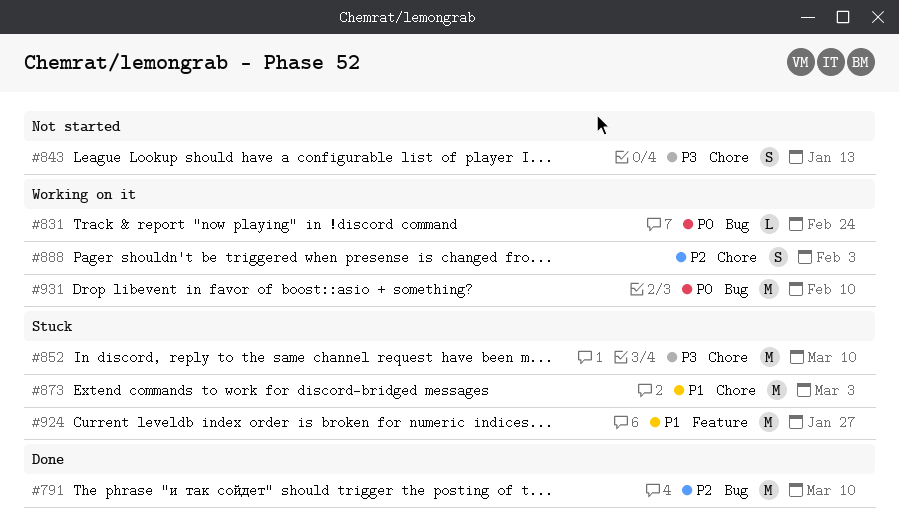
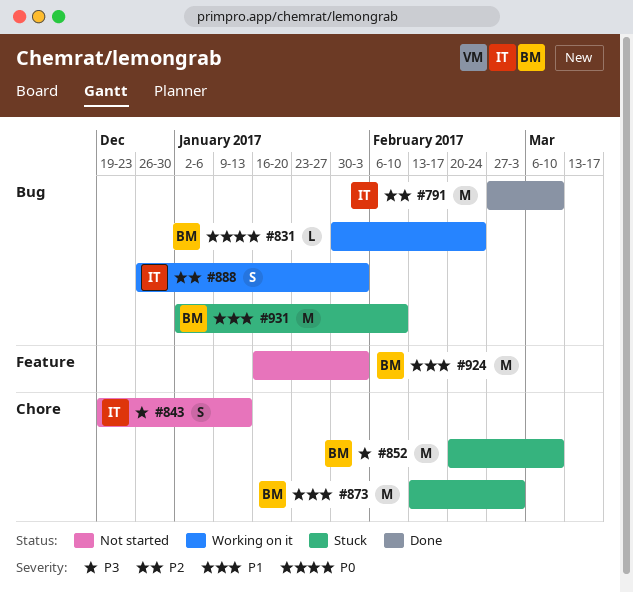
#888, label: Chore -> Bug
#924, status: Stuck -> Not started
#924, due: Jan 27 -> Feb 3
#931, status: Working on it -> Stuck
#931, priority: P0 -> P1

